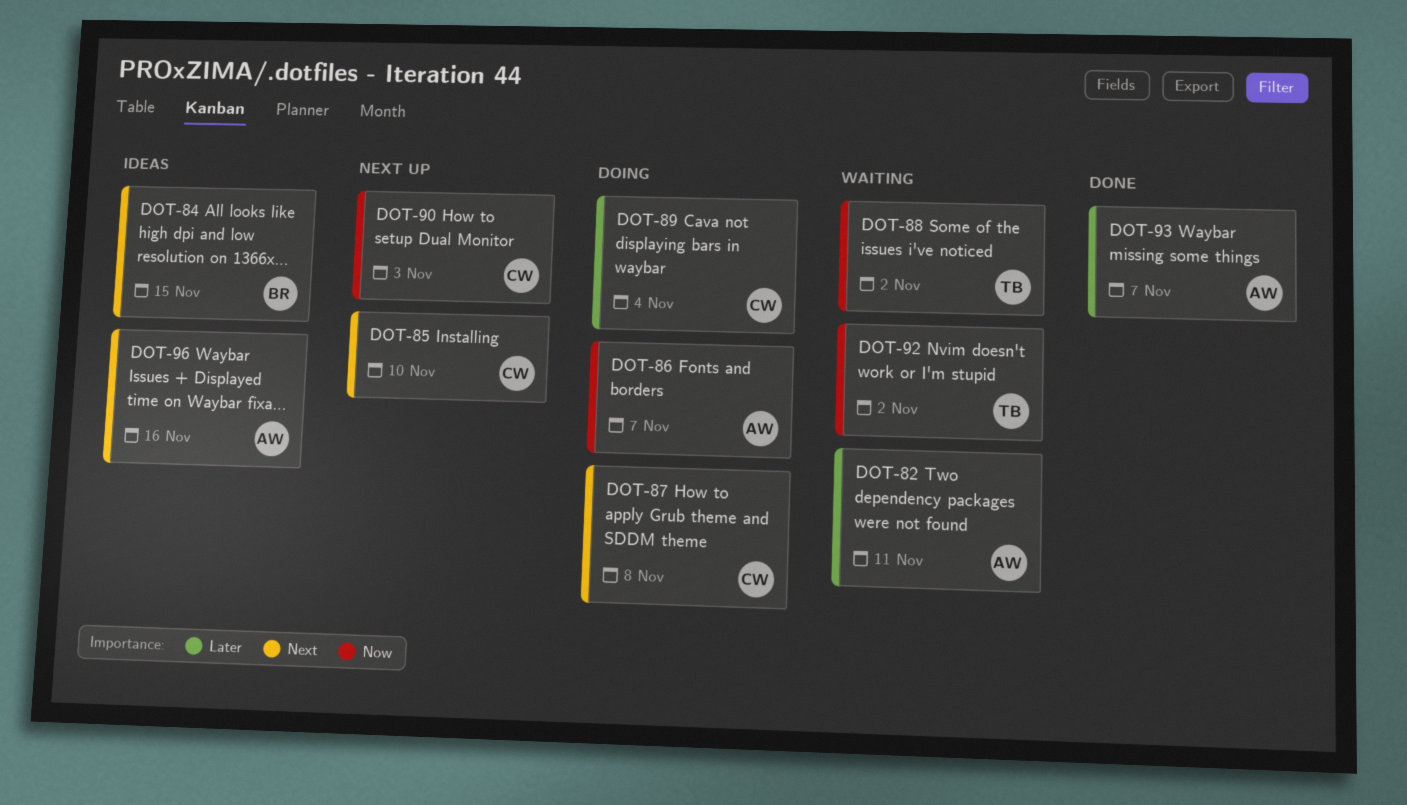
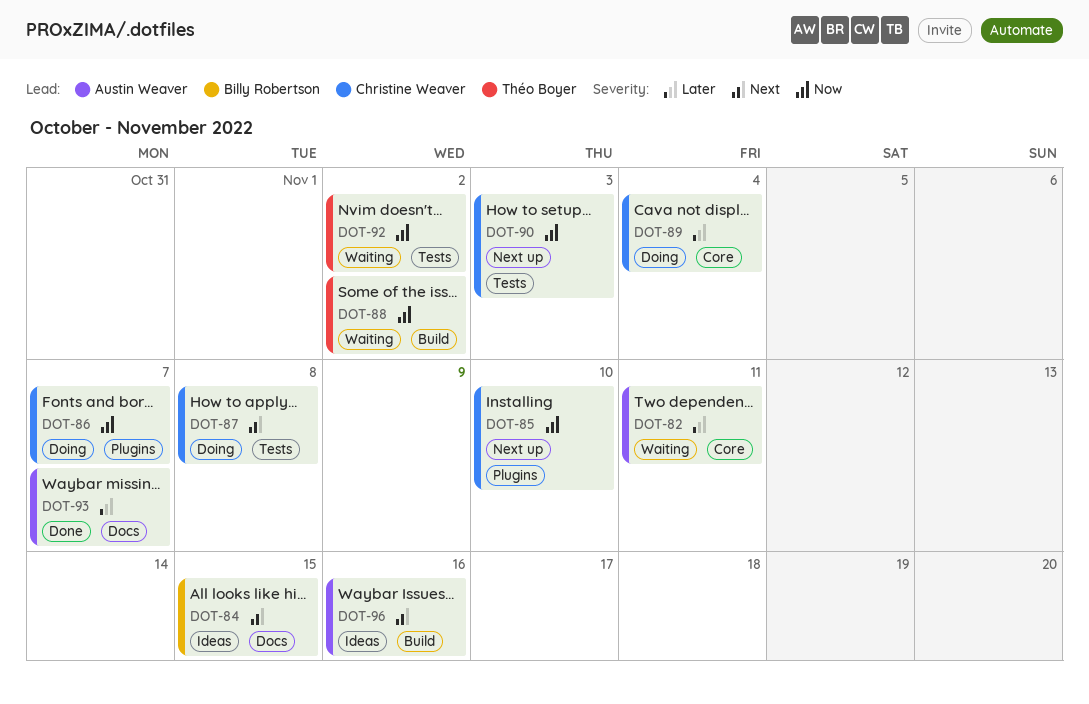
DOT-85, priority: Next -> Now
DOT-86, owner: Austin Weaver -> Christine Weaver

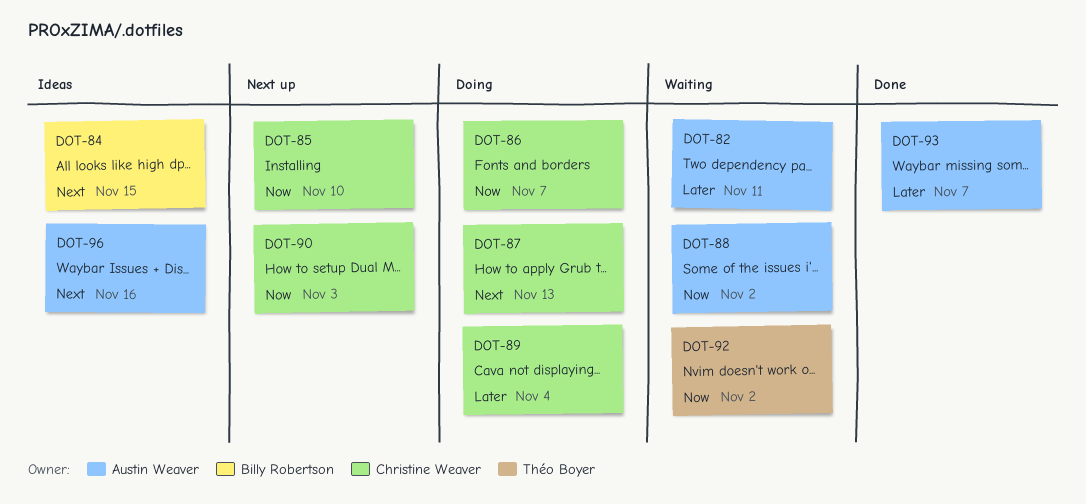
DOT-87, due: Nov 8 -> Nov 13
DOT-88, owner: Théo Boyer -> Austin Weaver

